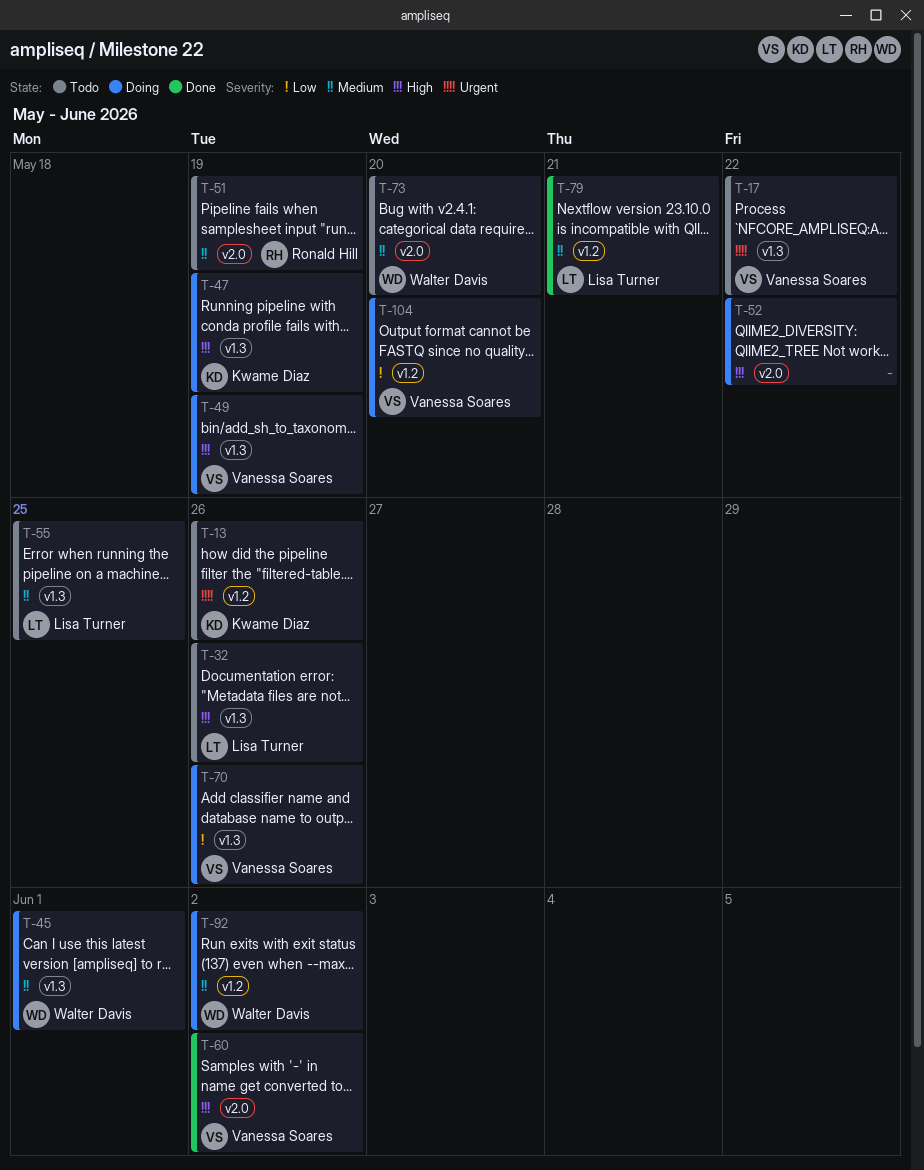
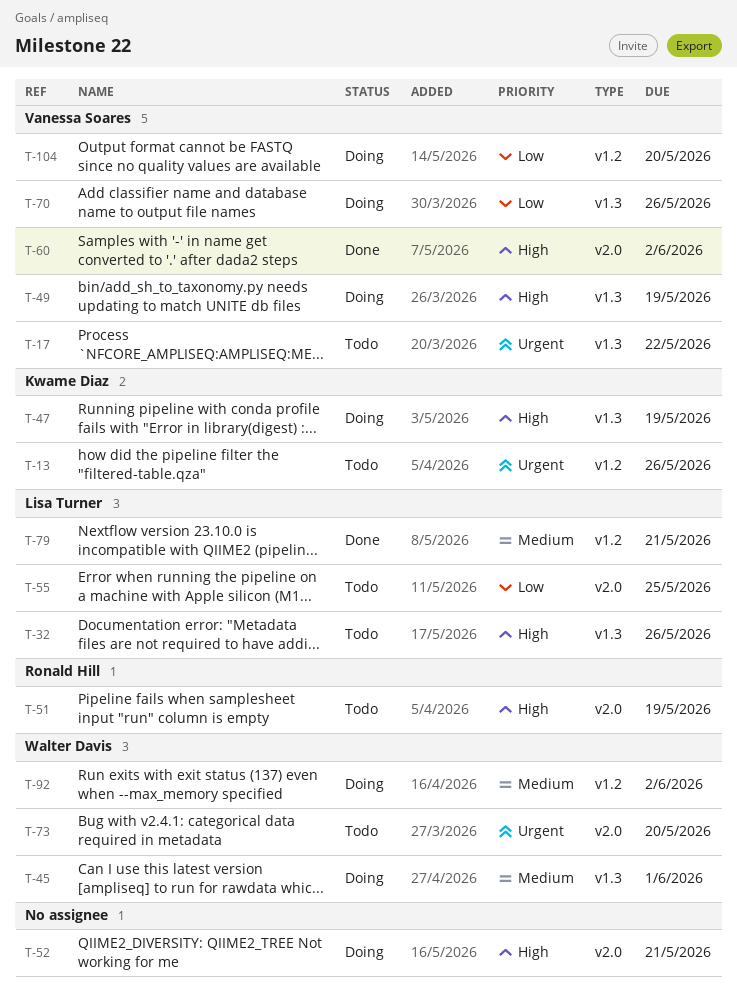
T-51, priority: Medium -> High
T-52, due: May 22 -> May 21
T-55, priority: Medium -> Low
T-55, label: v1.3 -> v2.0
T-73, priority: Medium -> Urgent

